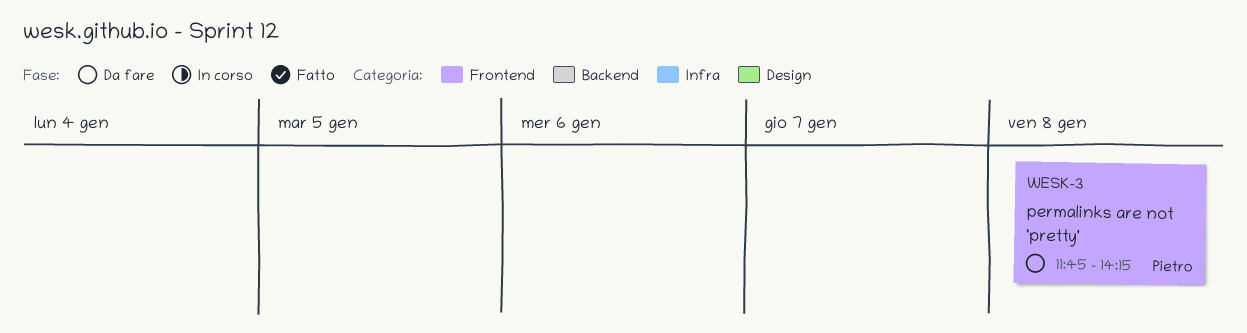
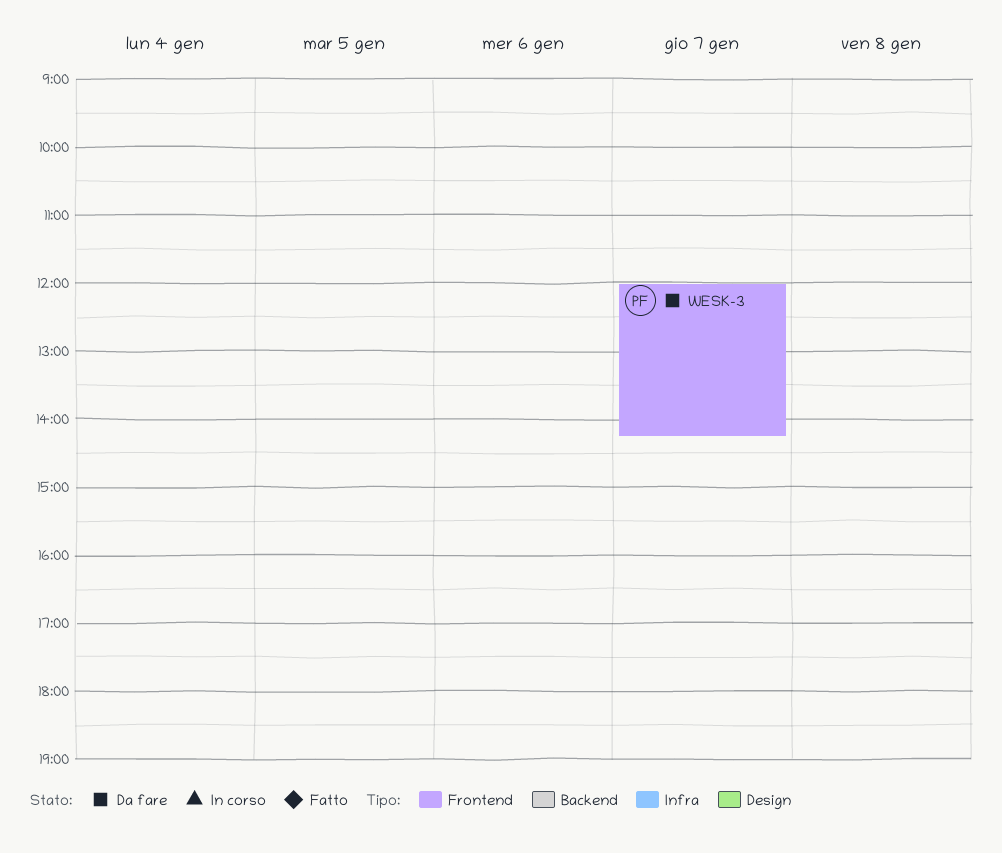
WESK-3, day: Jan 8 -> Jan 7
WESK-3, begins: 11:45 -> 12:00

